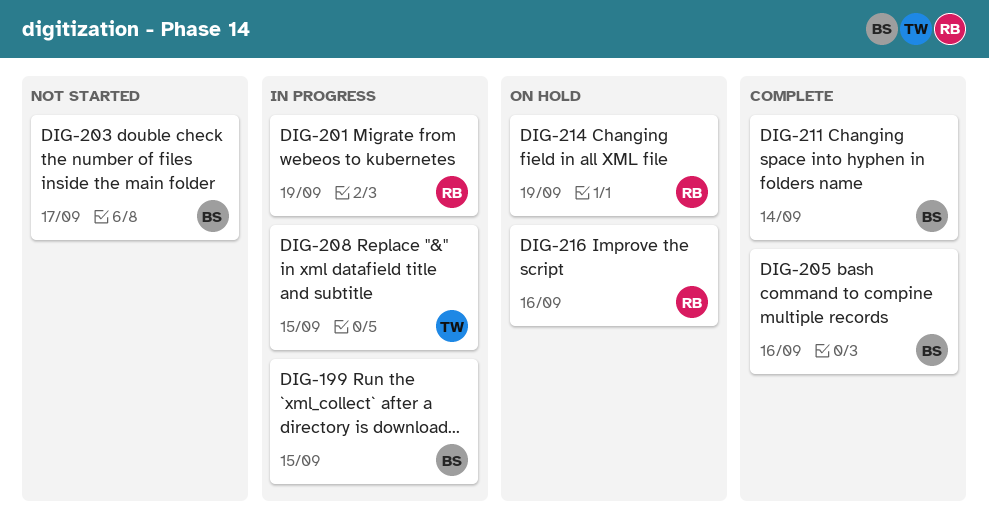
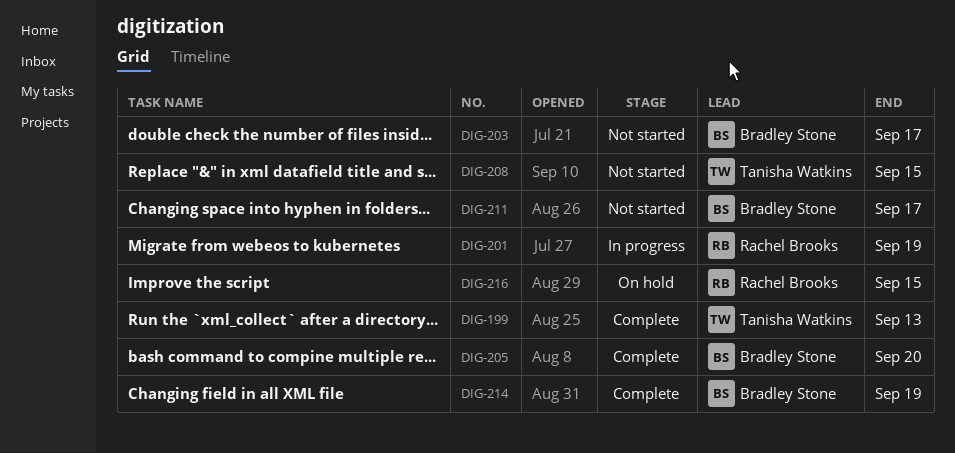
DIG-199, status: In progress -> Complete
DIG-199, owner: Bradley Stone -> Tanisha Watkins
DIG-199, due: Sep 15 -> Sep 13
DIG-205, due: Sep 16 -> Sep 20
DIG-208, status: In progress -> Not started
DIG-211, status: Complete -> Not started
DIG-211, due: Sep 14 -> Sep 17
DIG-214, status: On hold -> Complete
DIG-214, owner: Rachel Brooks -> Bradley Stone
DIG-216, due: Sep 16 -> Sep 15

